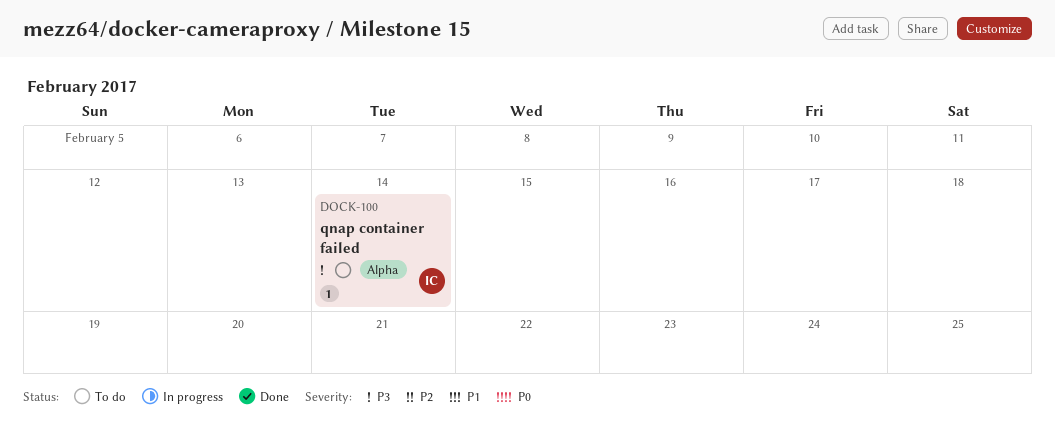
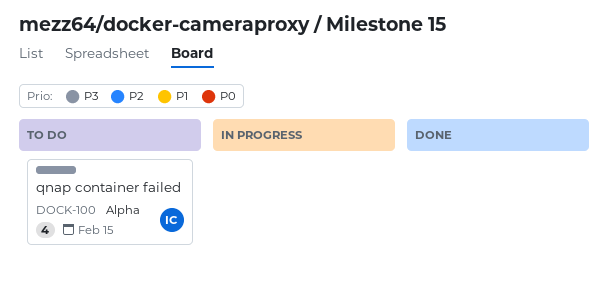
DOCK-100, estimate: 1 -> 4
DOCK-100, due: Feb 14 -> Feb 15

